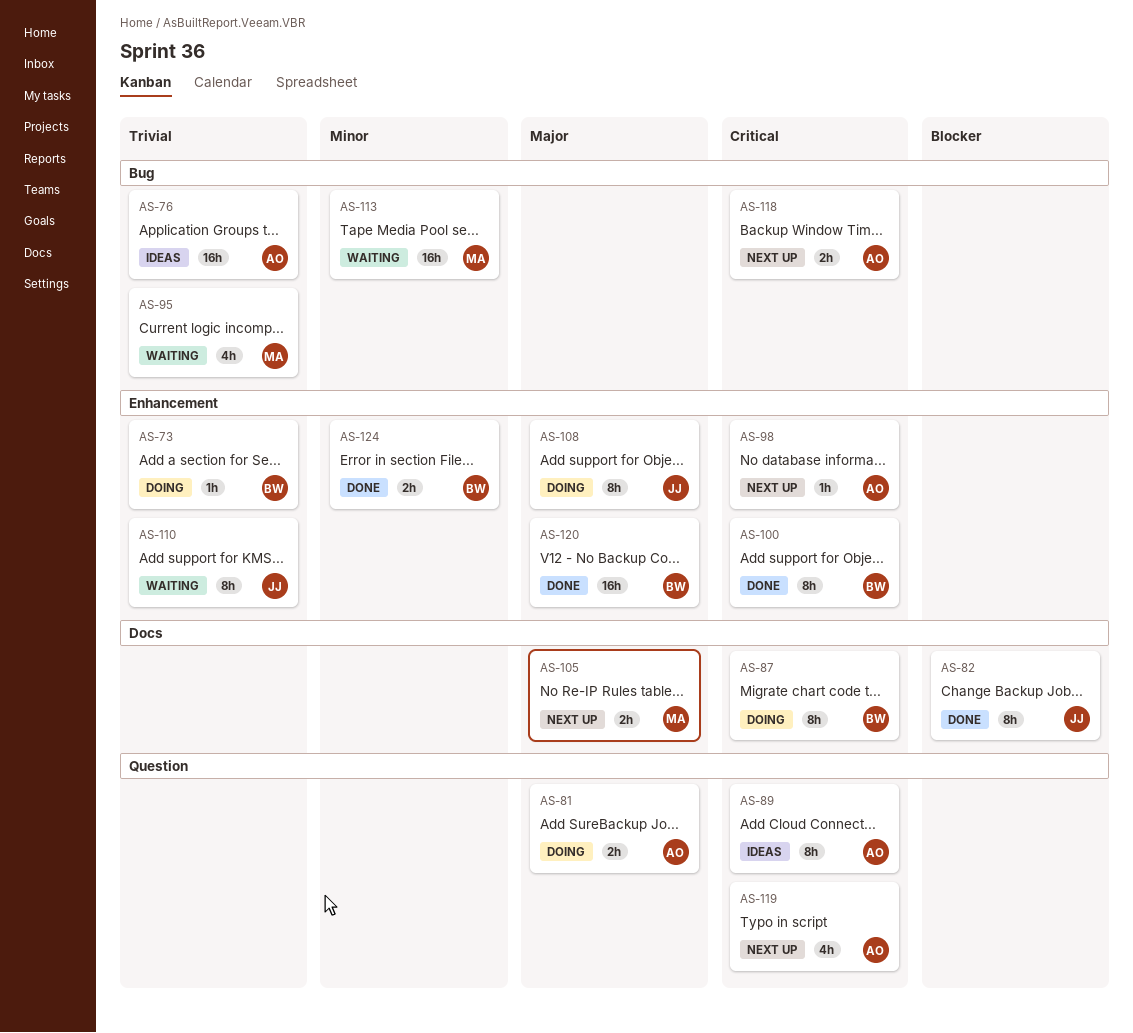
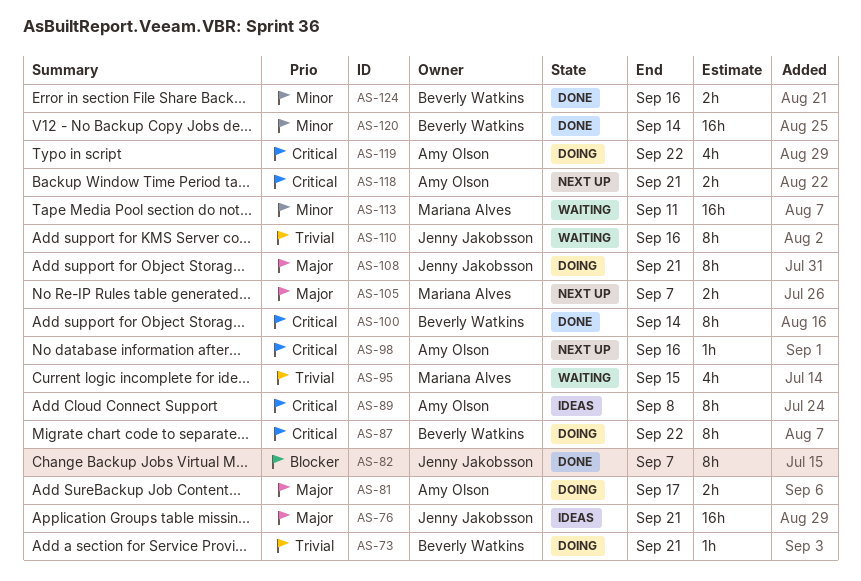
AS-76, owner: Amy Olson -> Jenny Jakobsson
AS-76, priority: Trivial -> Major
AS-119, status: Next up -> Doing
AS-120, priority: Major -> Minor

